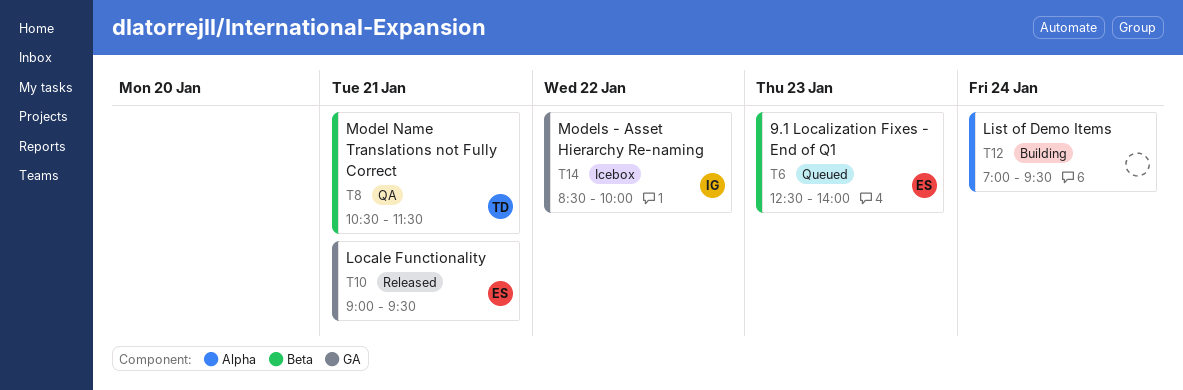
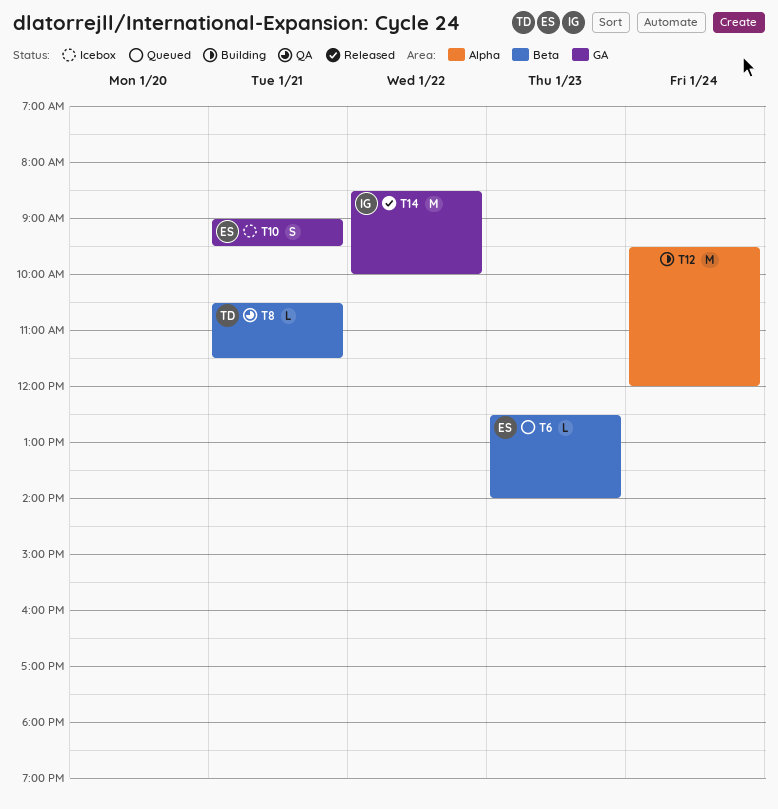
T10, status: Released -> Icebox
T12, begins: 07:00 -> 09:30
T12, ends: 09:30 -> 12:00
T14, status: Icebox -> Released

